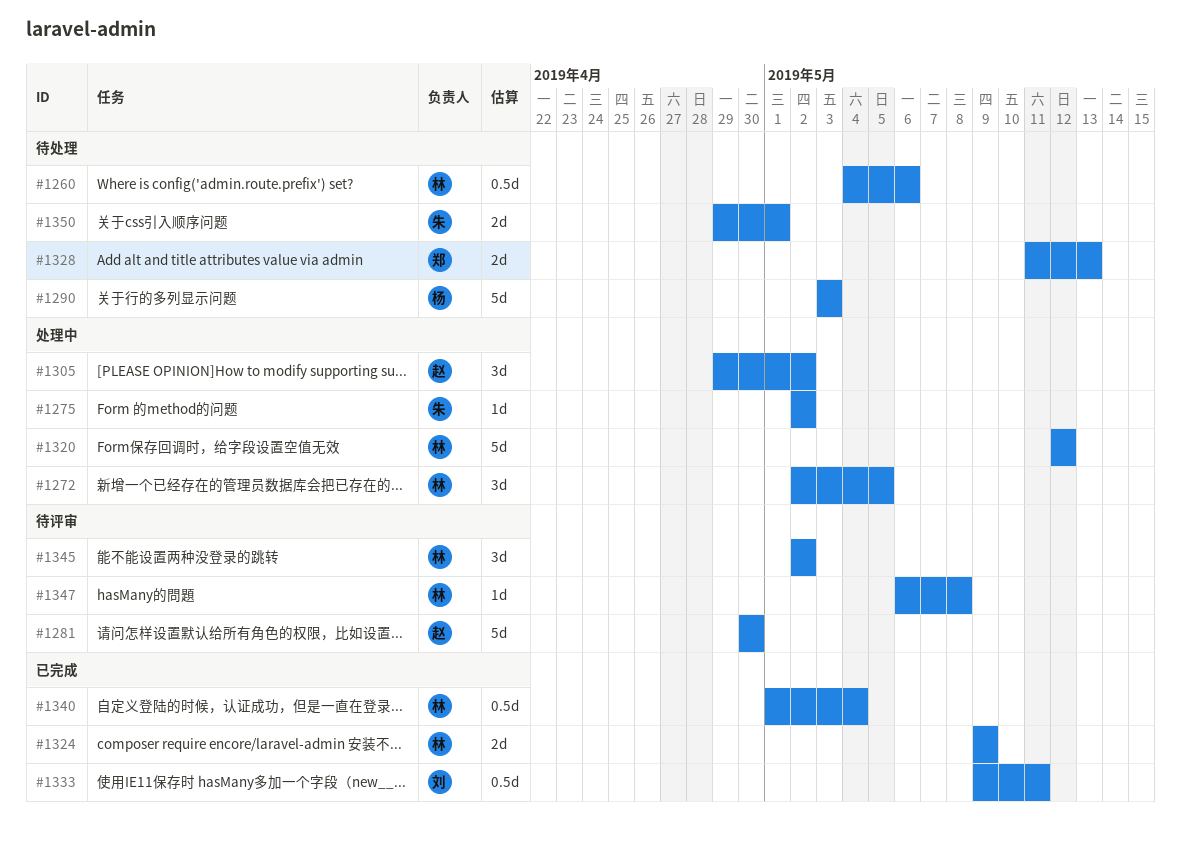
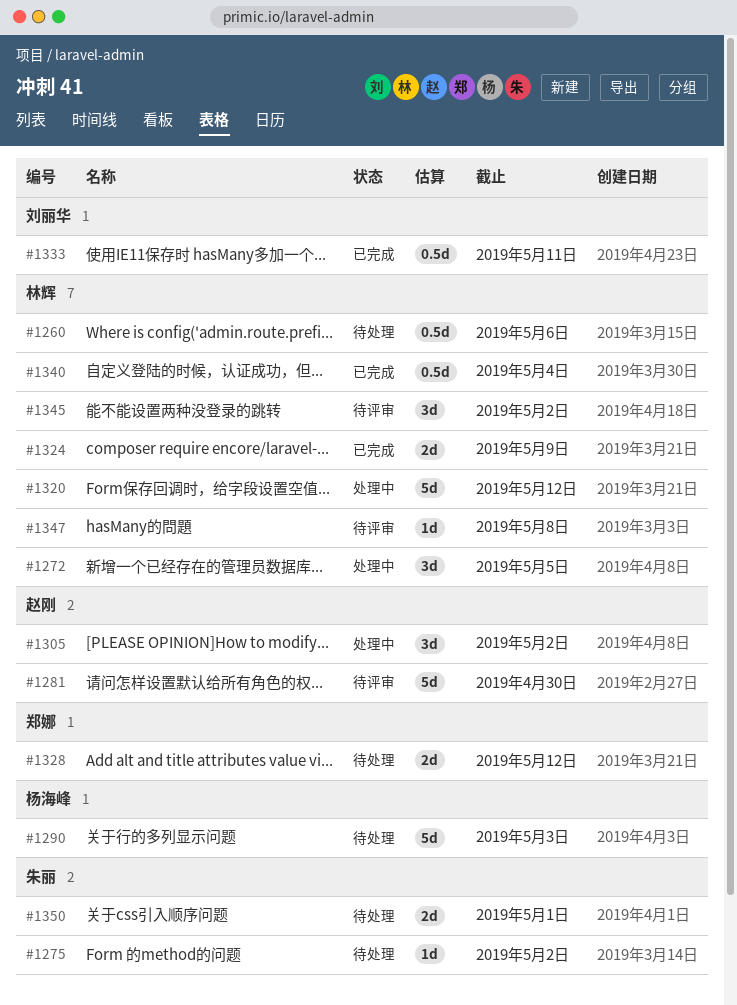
#1275, status: 处理中 -> 待处理
#1328, due: May 13 -> May 12

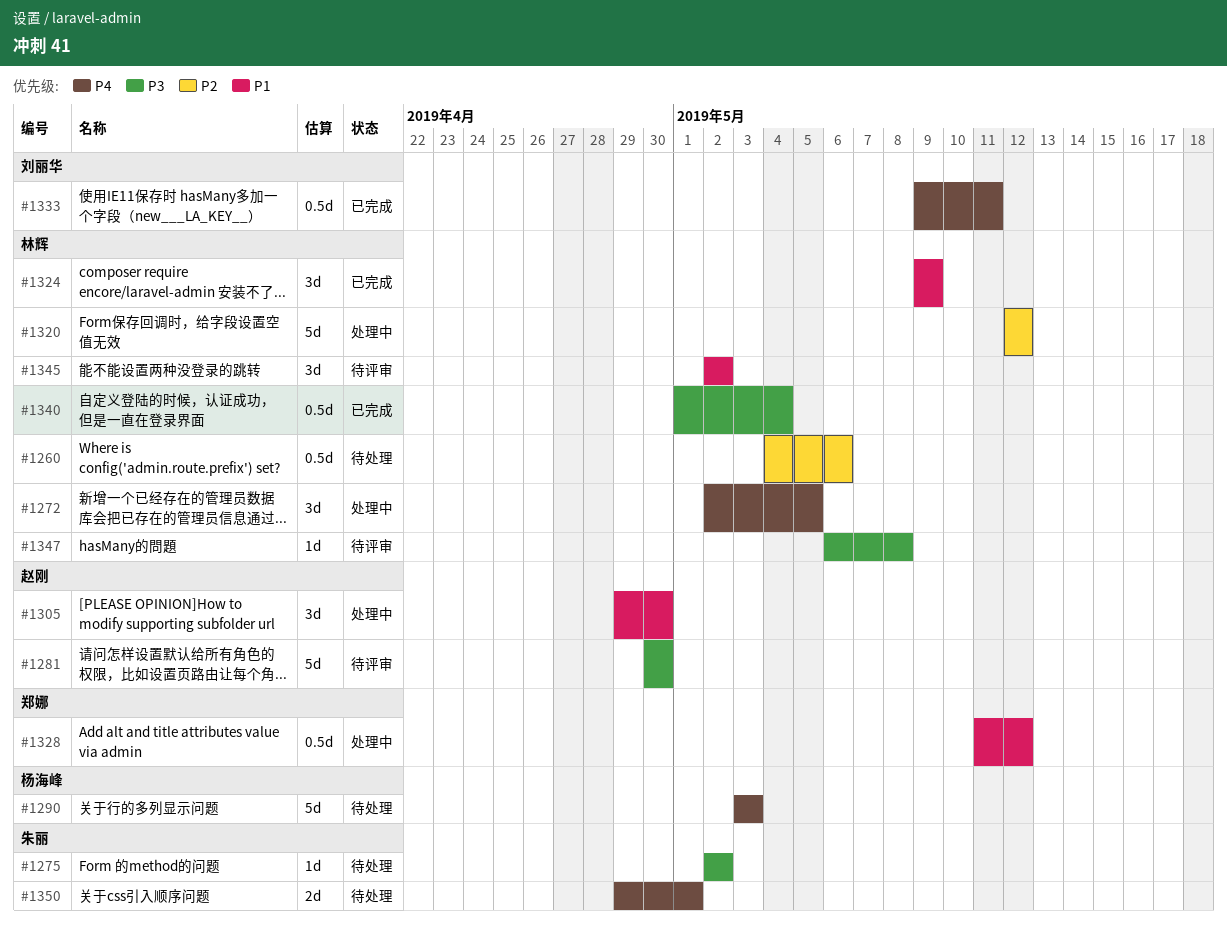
#1305, due: May 2 -> Apr 30
#1324, estimate: 2d -> 3d
#1328, status: 待处理 -> 处理中
#1328, estimate: 2d -> 0.5d

